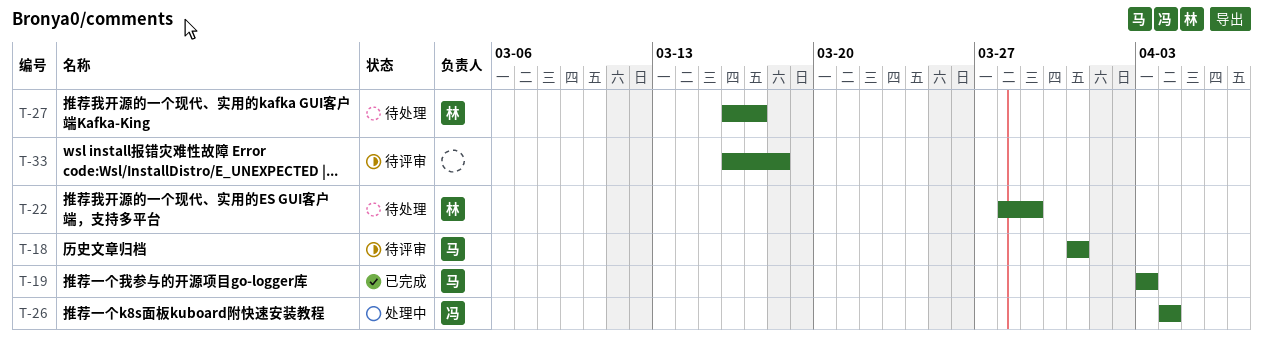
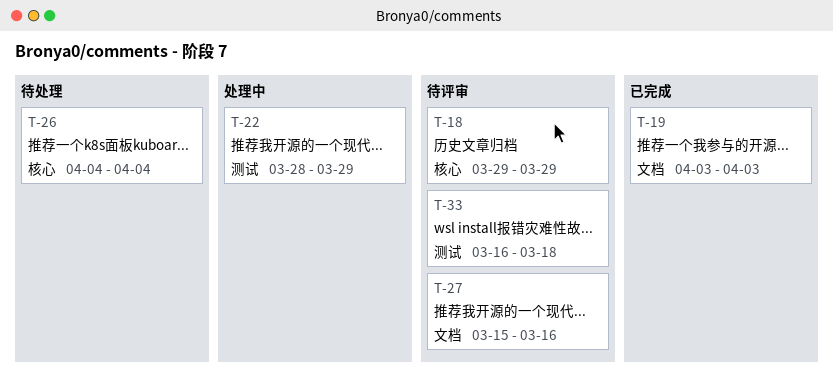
T-18, start: Mar 31 -> Mar 29
T-18, due: Mar 31 -> Mar 29
T-22, status: 待处理 -> 处理中
T-26, status: 处理中 -> 待处理
T-27, status: 待处理 -> 待评审
T-27, start: Mar 16 -> Mar 15
T-27, due: Mar 17 -> Mar 16

